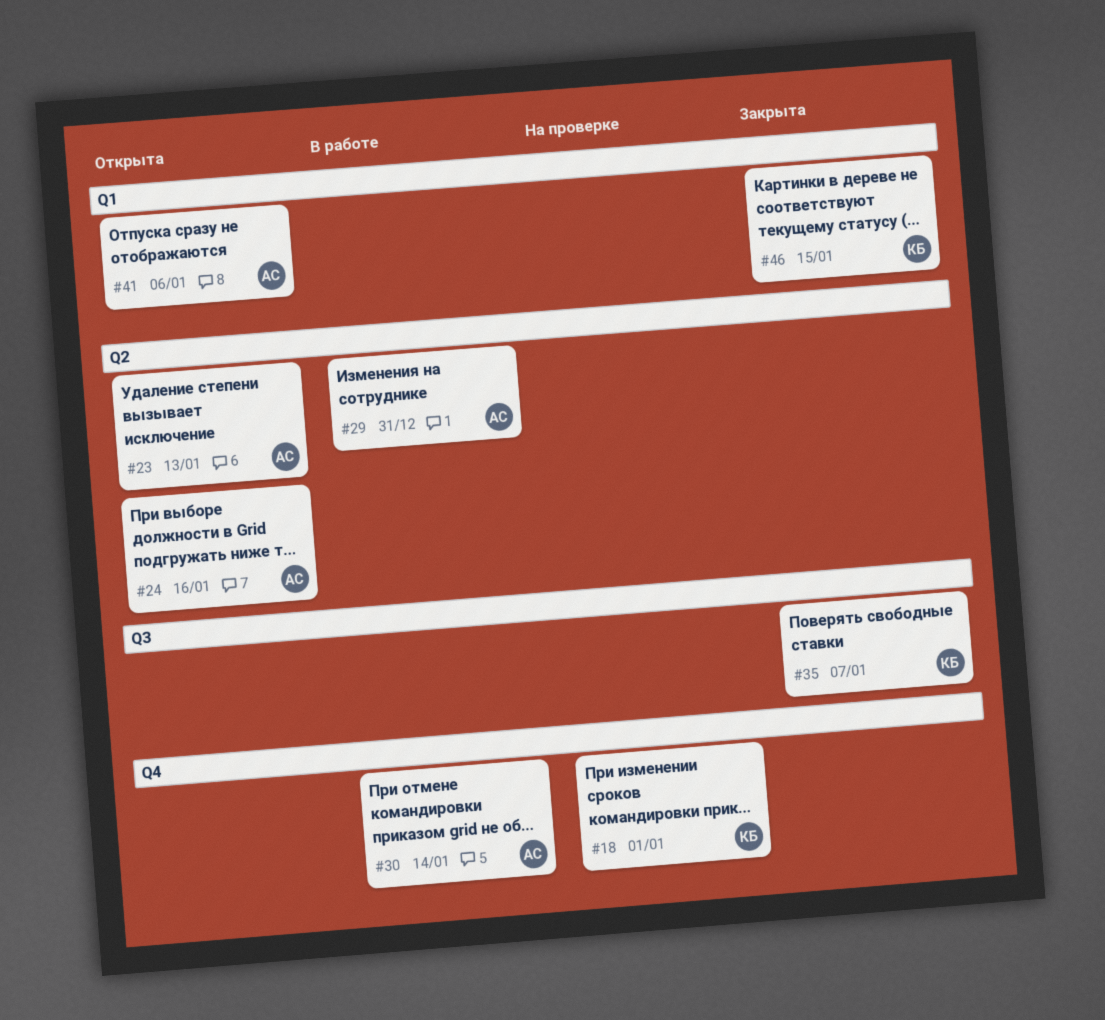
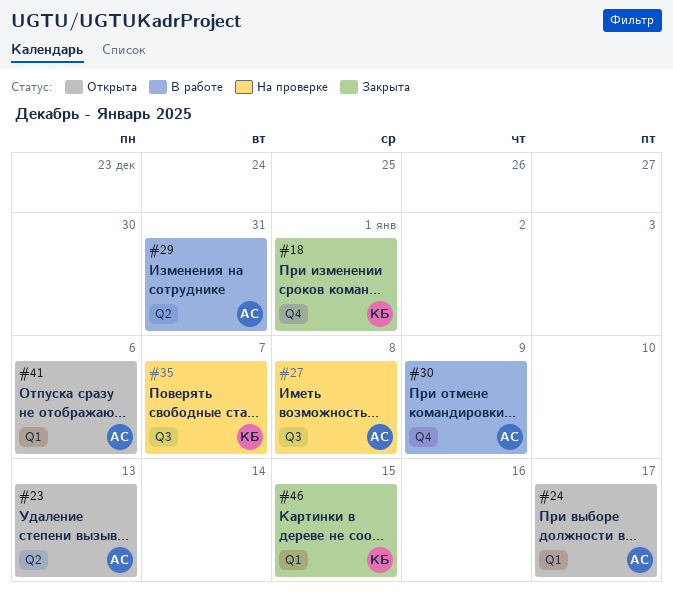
#18, status: На проверке -> Закрыта
#24, label: Q2 -> Q1
#24, due: Jan 16 -> Jan 17
#27: none -> present
#30, due: Jan 14 -> Jan 9
#35, status: Закрыта -> На проверке

